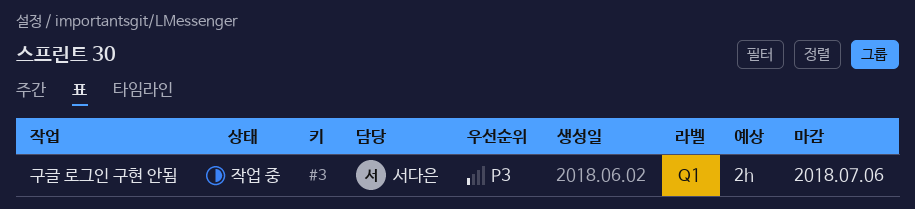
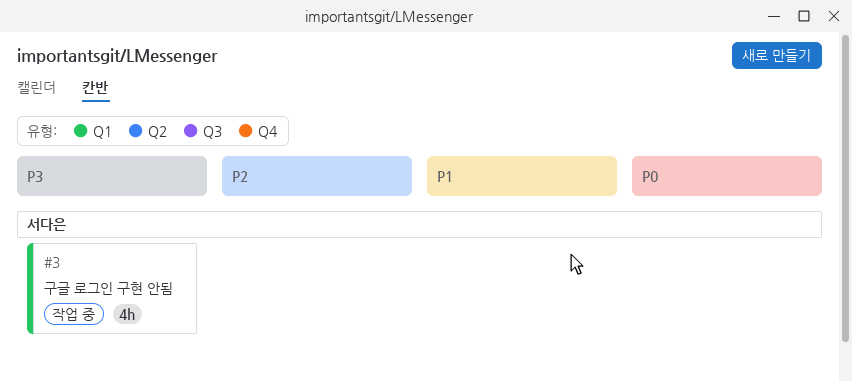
#3, estimate: 2h -> 4h

